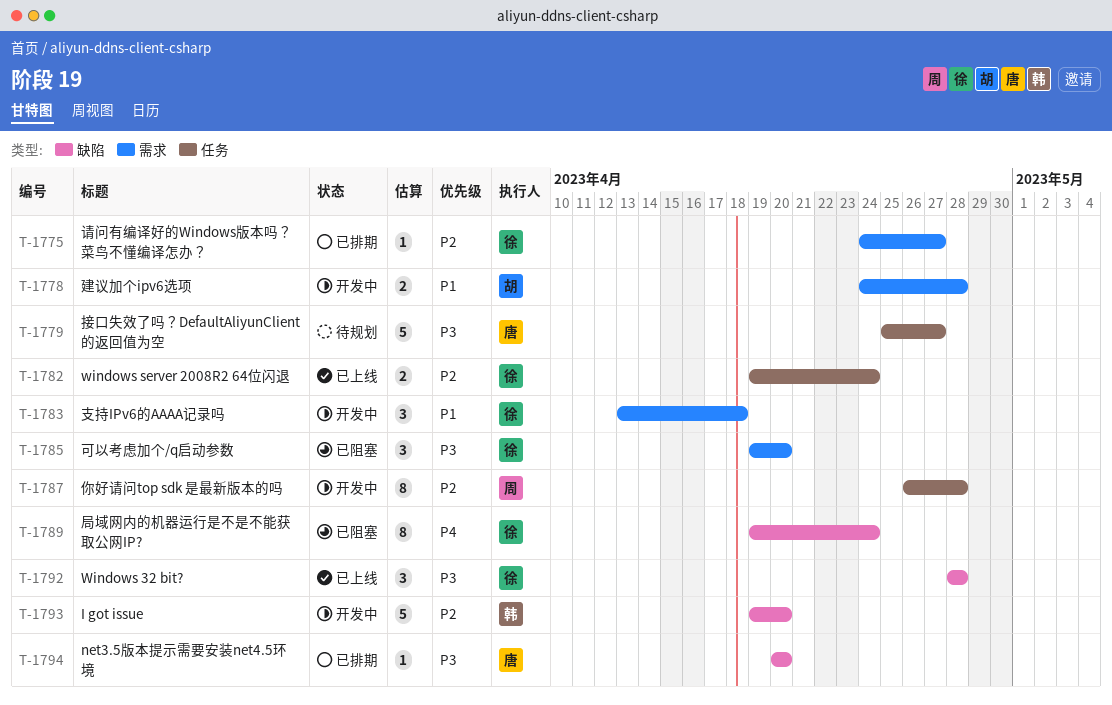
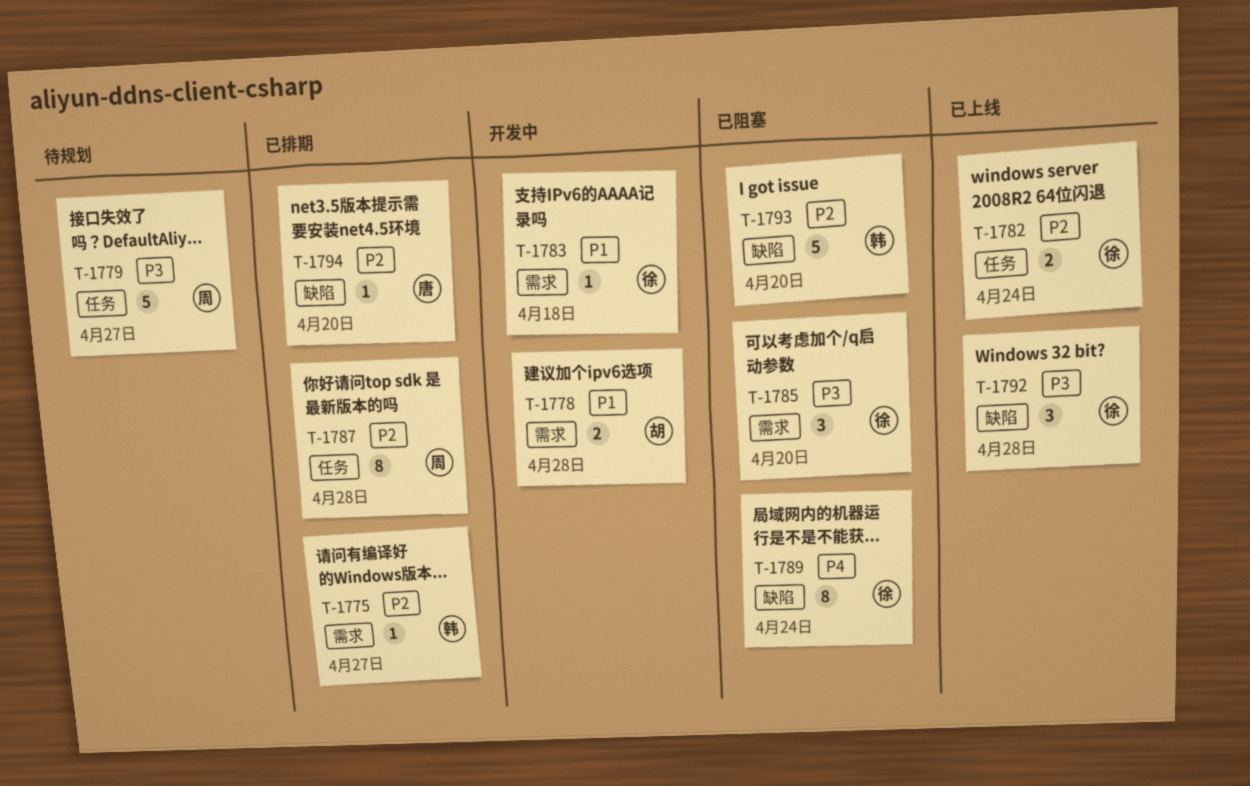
T-1775, owner: 徐 -> 韩
T-1779, owner: 唐 -> 周
T-1783, estimate: 3 -> 1
T-1787, status: 开发中 -> 已排期
T-1793, status: 开发中 -> 已阻塞
T-1794, priority: P3 -> P2

